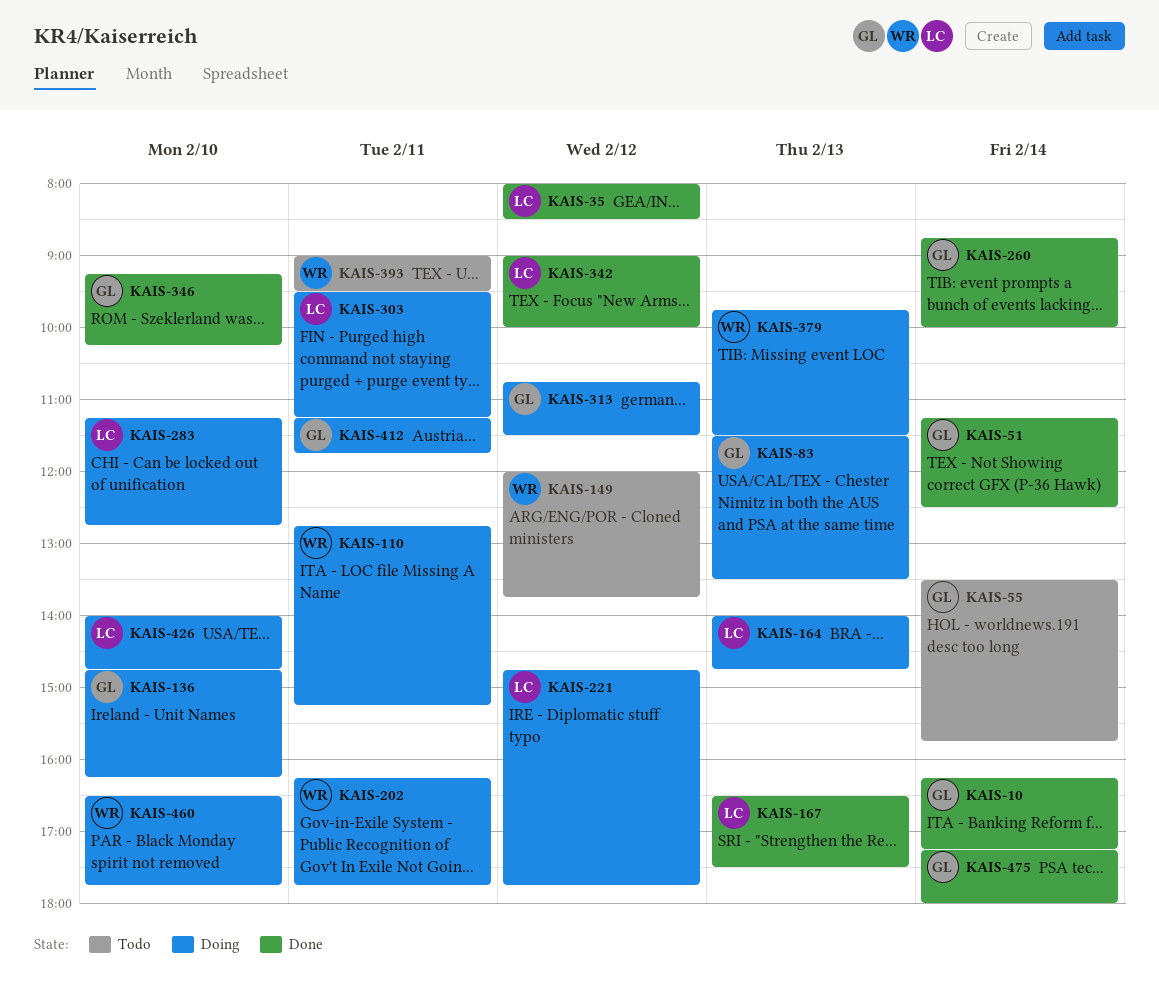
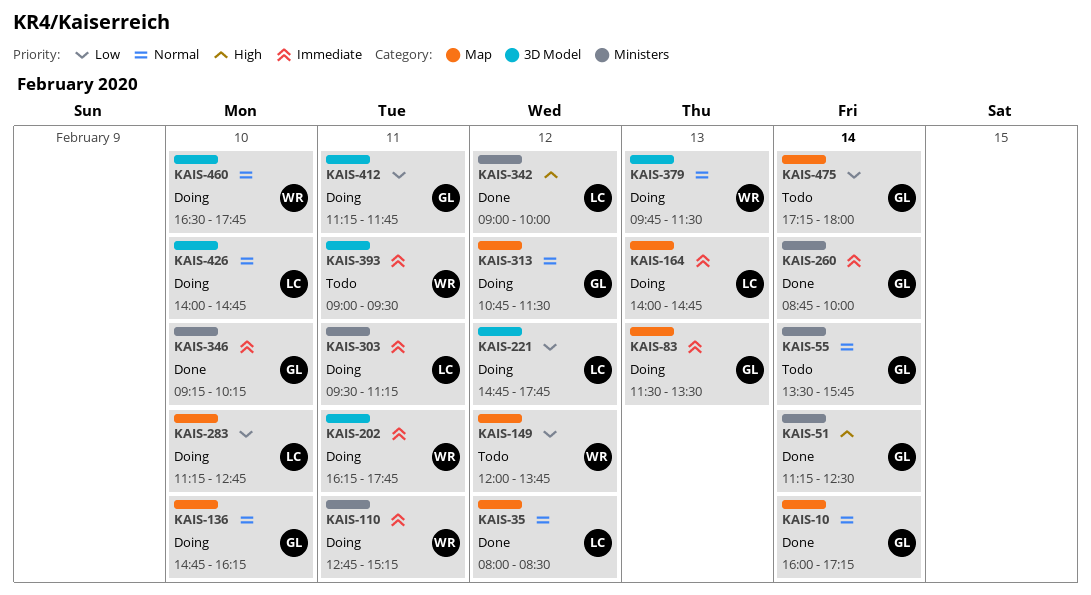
KAIS-10, begins: 16:15 -> 16:00
KAIS-167: present -> none
KAIS-475, status: Done -> Todo

